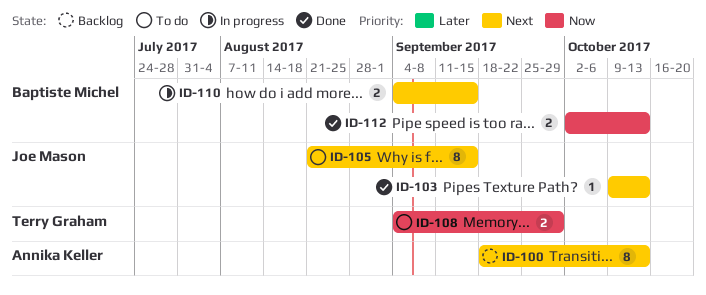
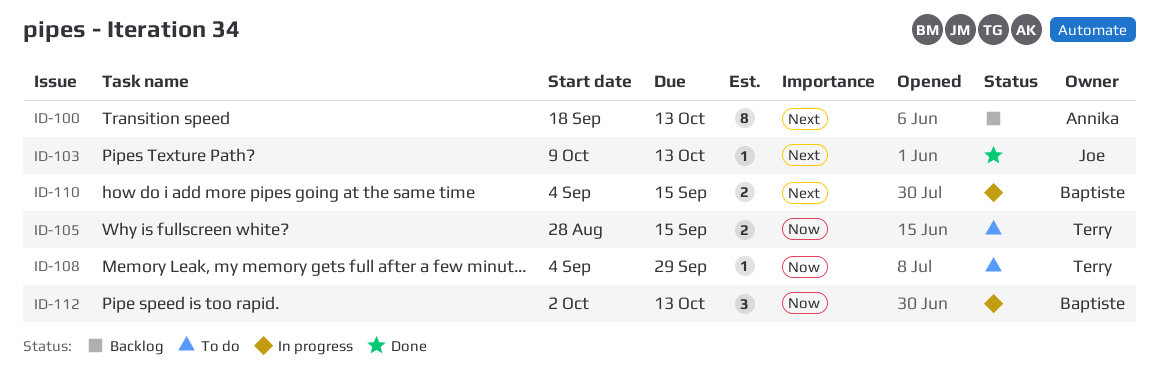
ID-105, owner: Joe Mason -> Terry Graham
ID-105, priority: Next -> Now
ID-105, estimate: 8 -> 2
ID-105, start: Aug 21 -> Aug 28
ID-108, estimate: 2 -> 1
ID-112, status: Done -> In progress
ID-112, estimate: 2 -> 3

